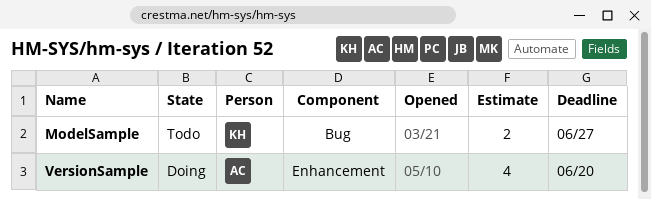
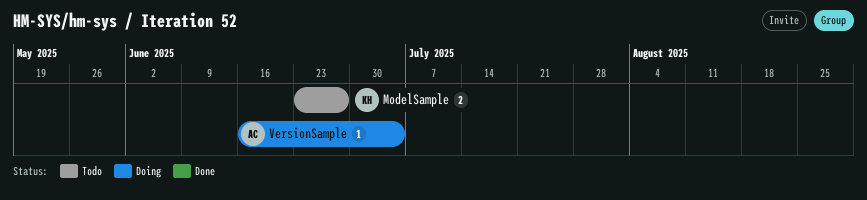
VersionSample, estimate: 4 -> 1
VersionSample, due: Jun 20 -> Jul 4

